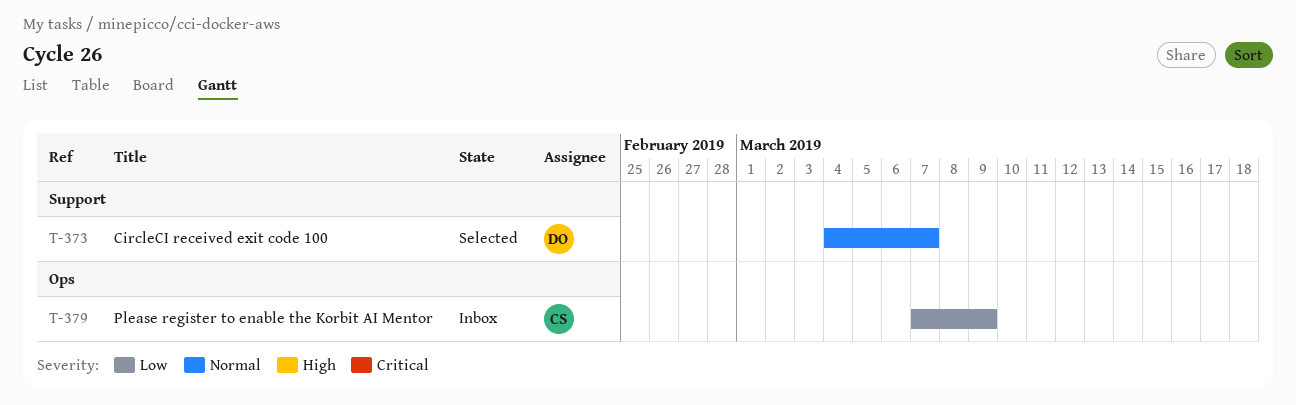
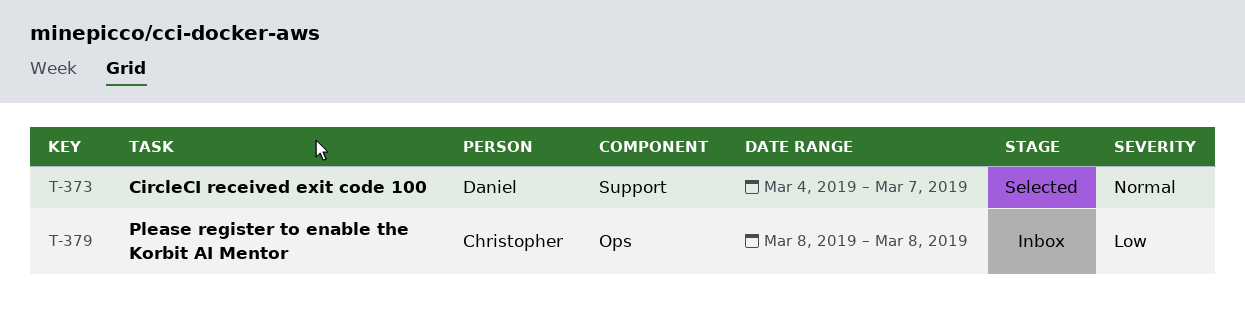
T-379, start: Mar 7 -> Mar 8
T-379, due: Mar 9 -> Mar 8

